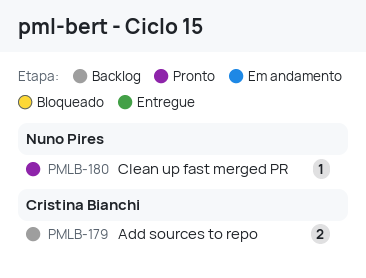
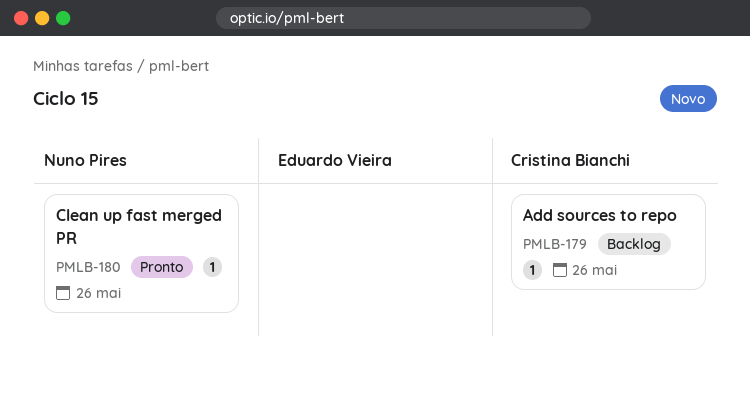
PMLB-179, estimate: 2 -> 1

